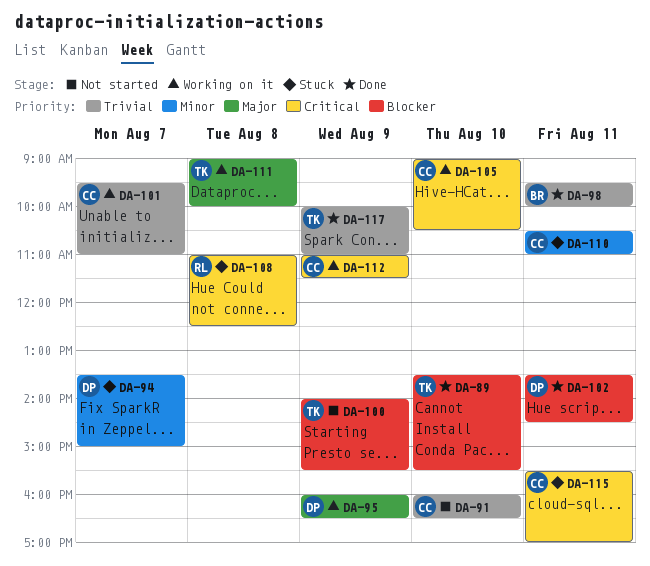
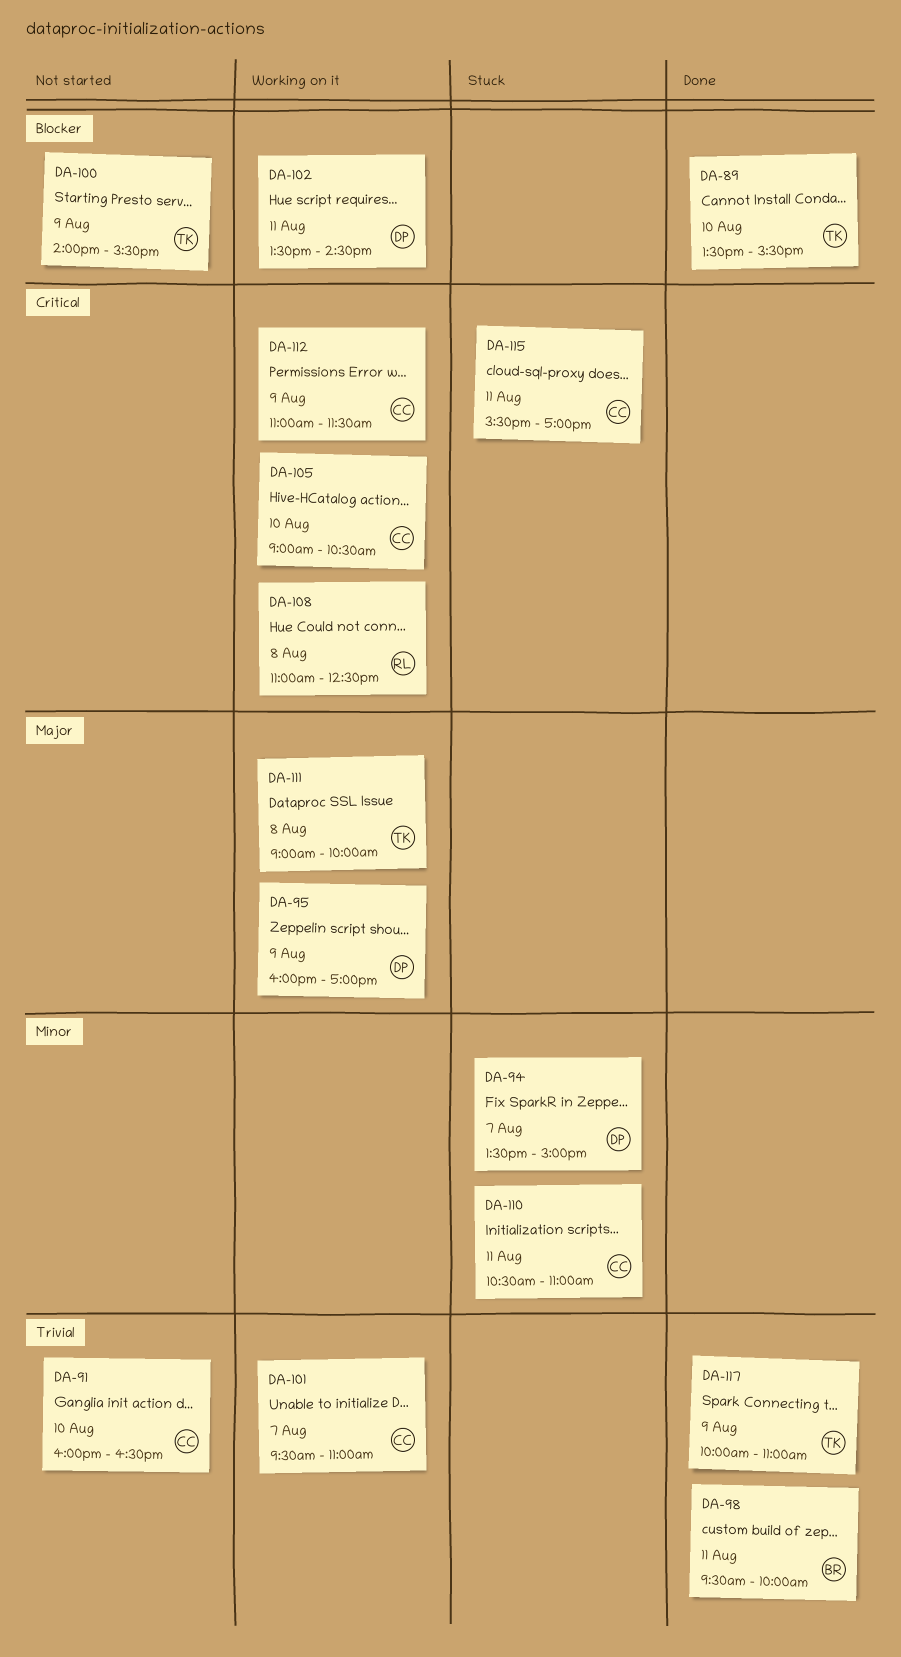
DA-95, ends: 16:30 -> 17:00
DA-102, status: Done -> Working on it
DA-108, status: Stuck -> Working on it

